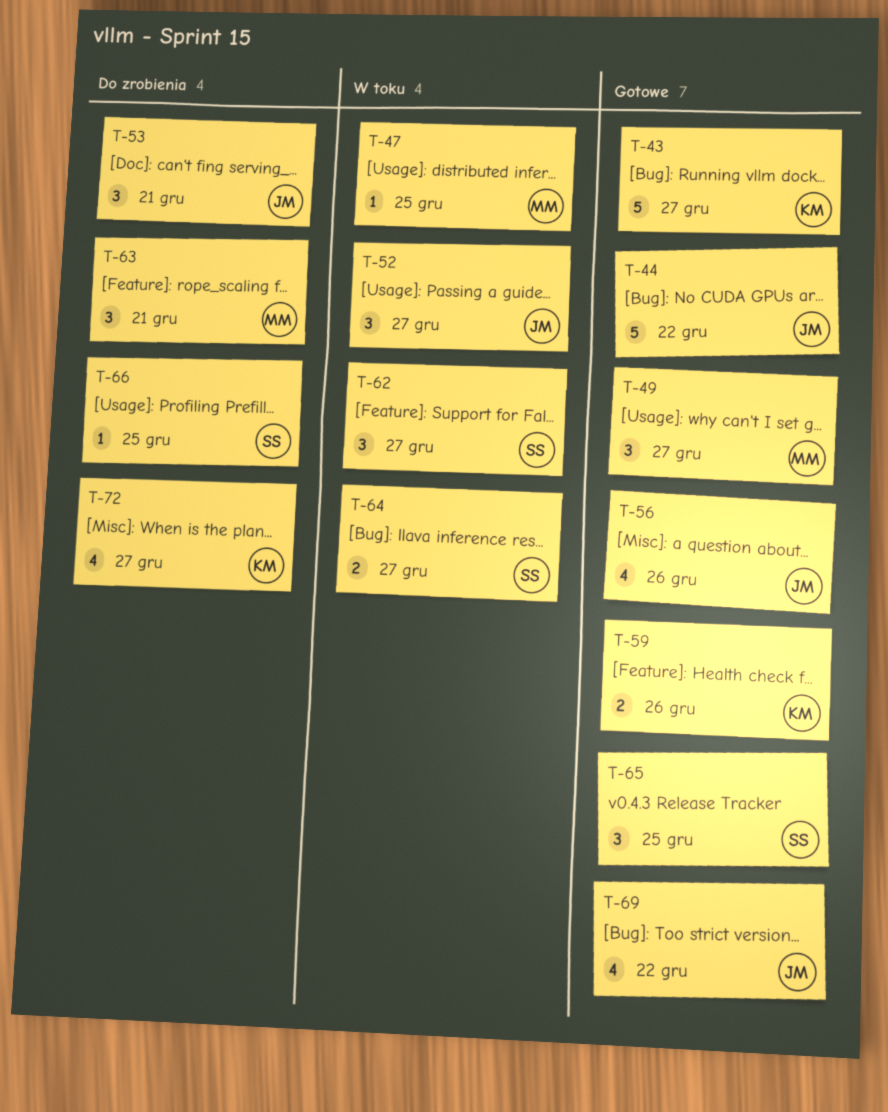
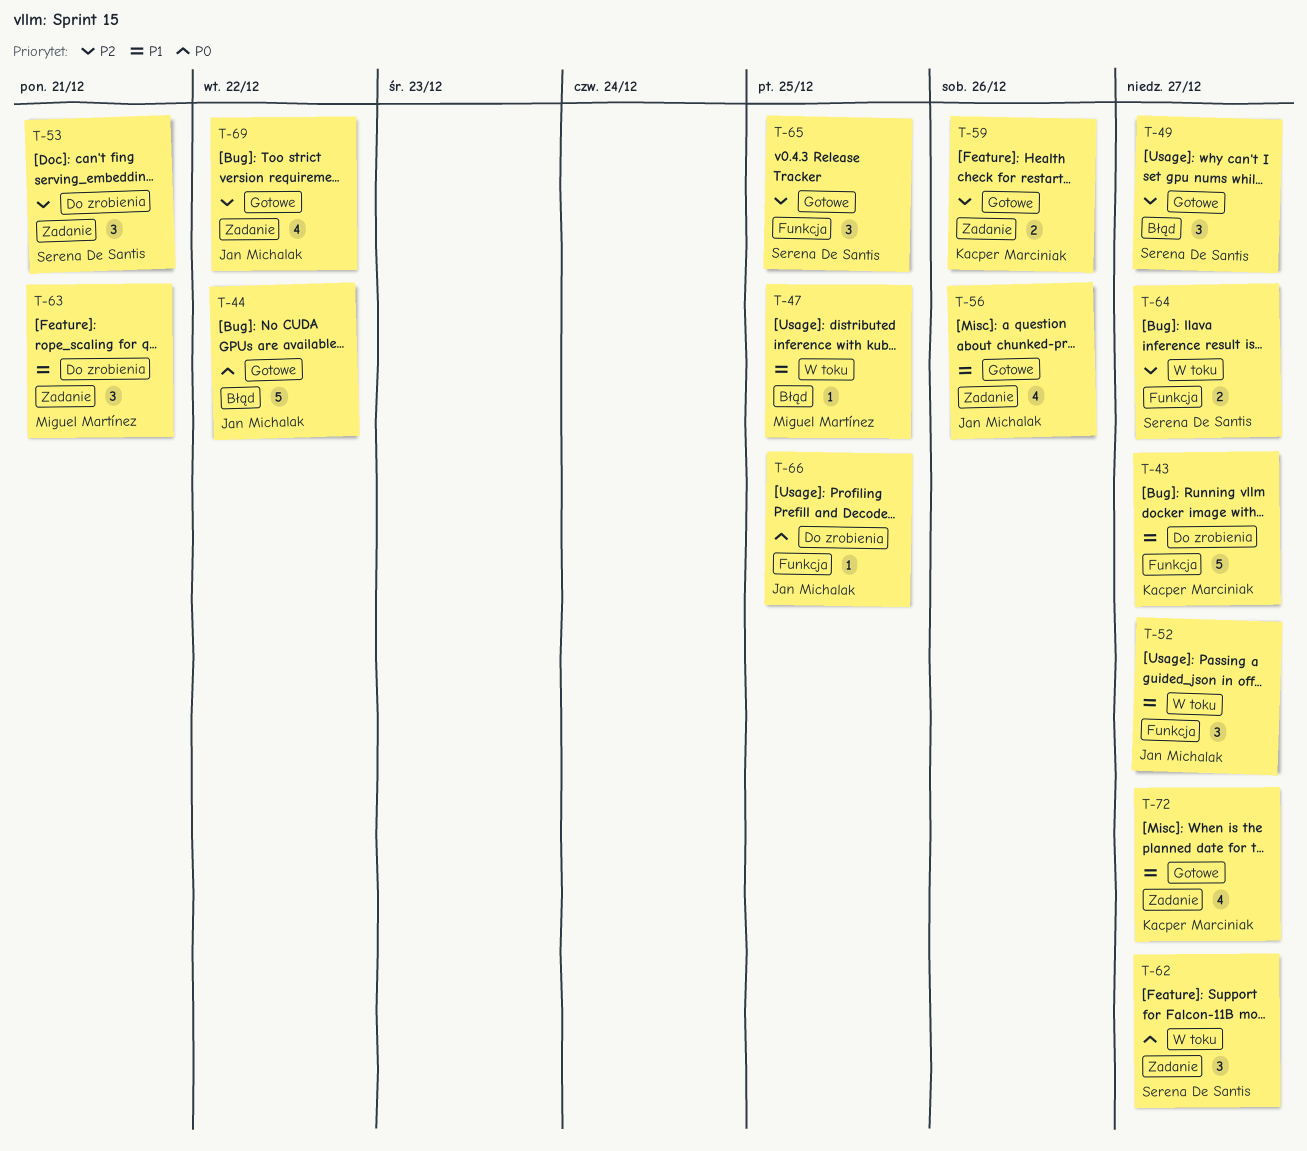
T-43, status: Gotowe -> Do zrobienia
T-49, owner: Miguel Martínez -> Serena De Santis
T-53, owner: Jan Michalak -> Serena De Santis
T-66, owner: Serena De Santis -> Jan Michalak
T-72, status: Do zrobienia -> Gotowe

